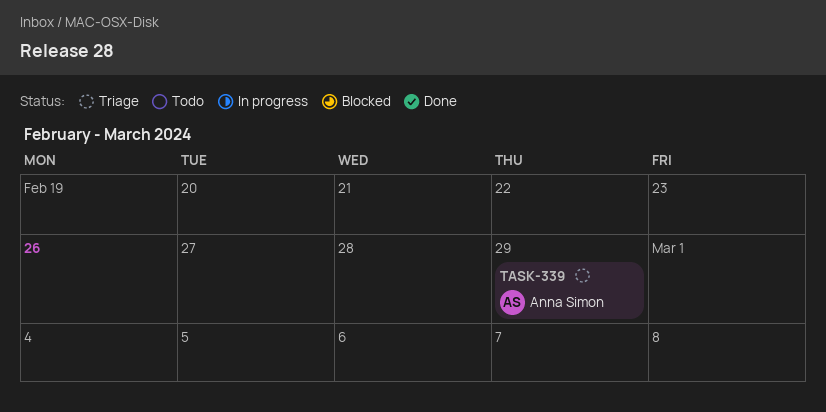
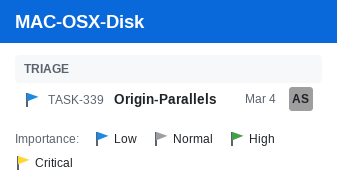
TASK-339, due: Feb 29 -> Mar 4

